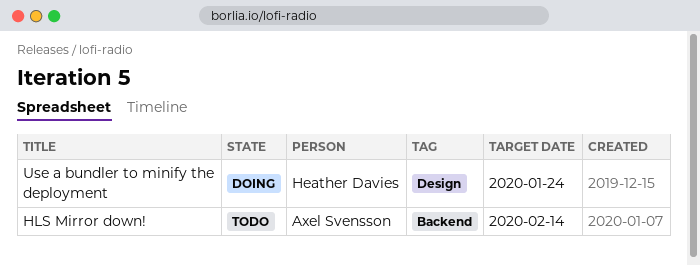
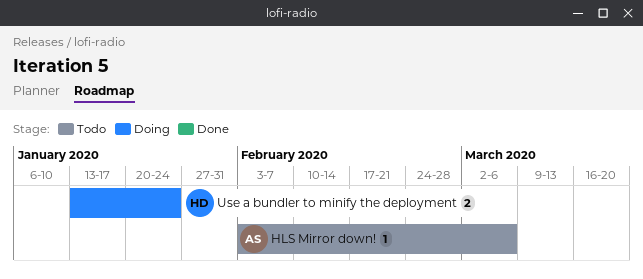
HLS Mirror down!, due: Feb 14 -> Mar 6

